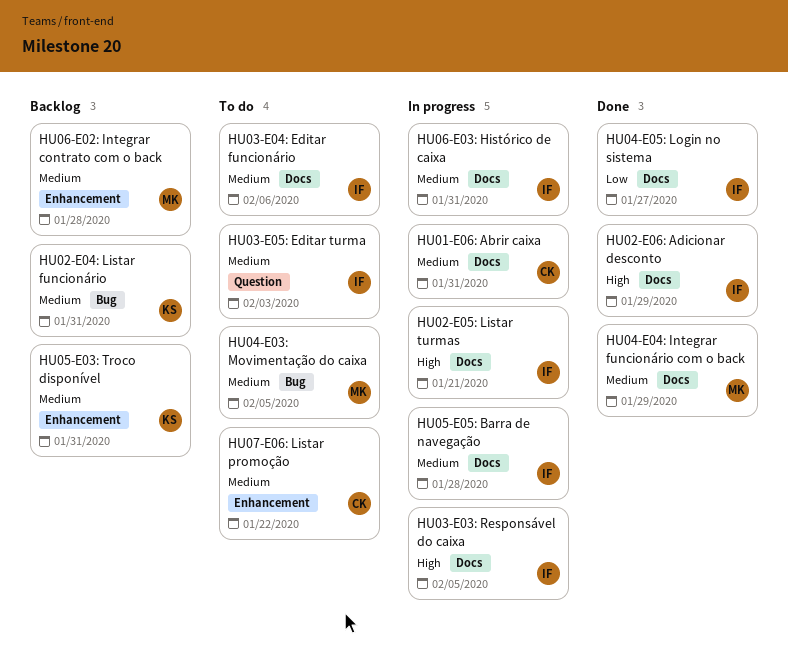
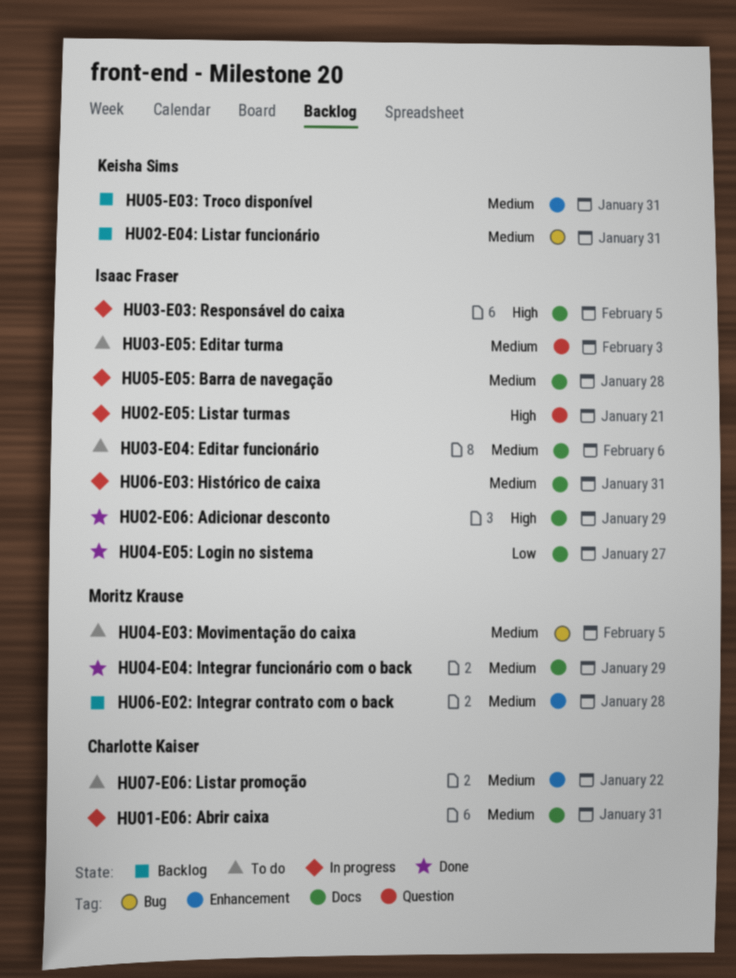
HU02-E05: Listar turmas, label: Docs -> Question

